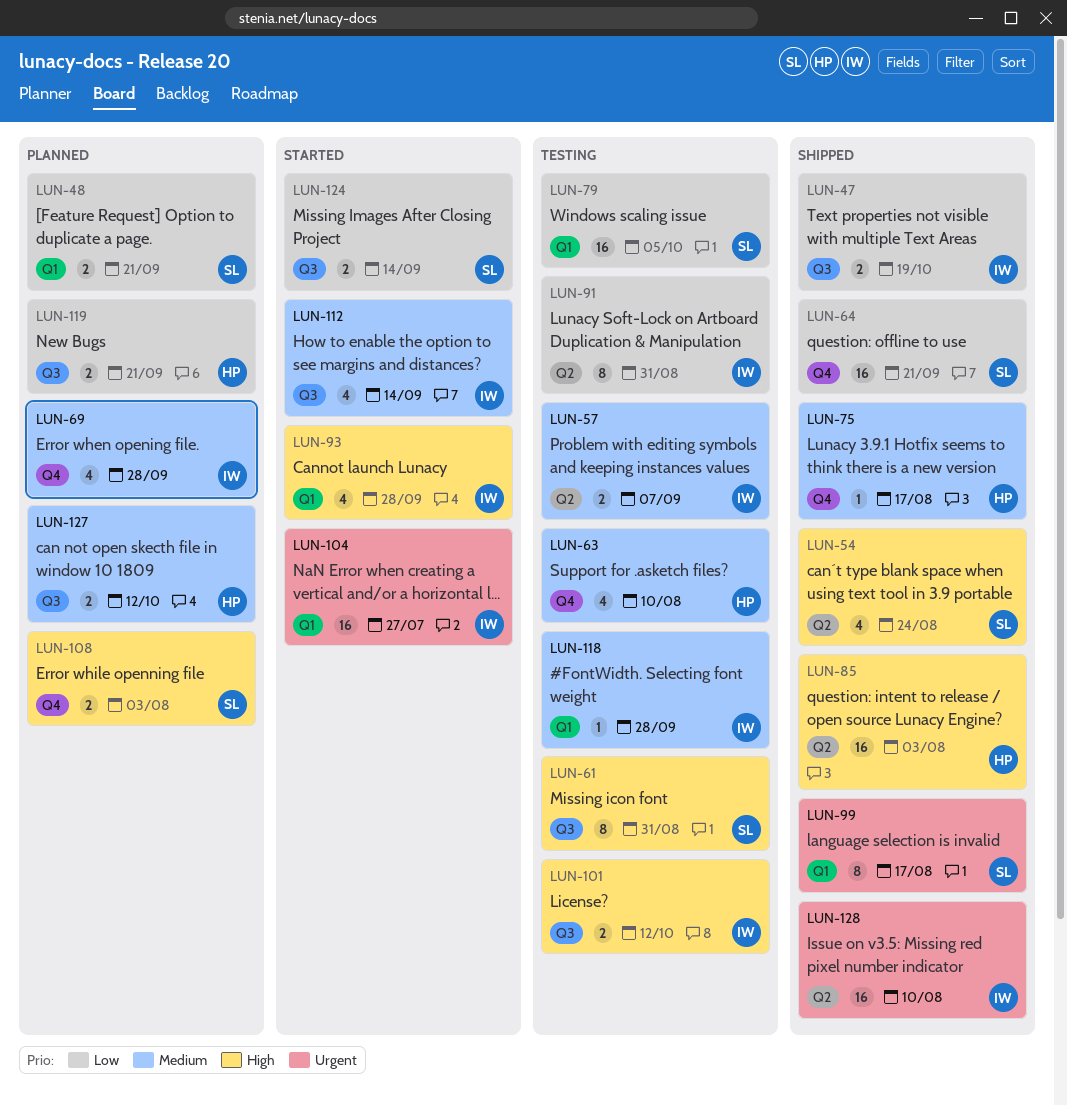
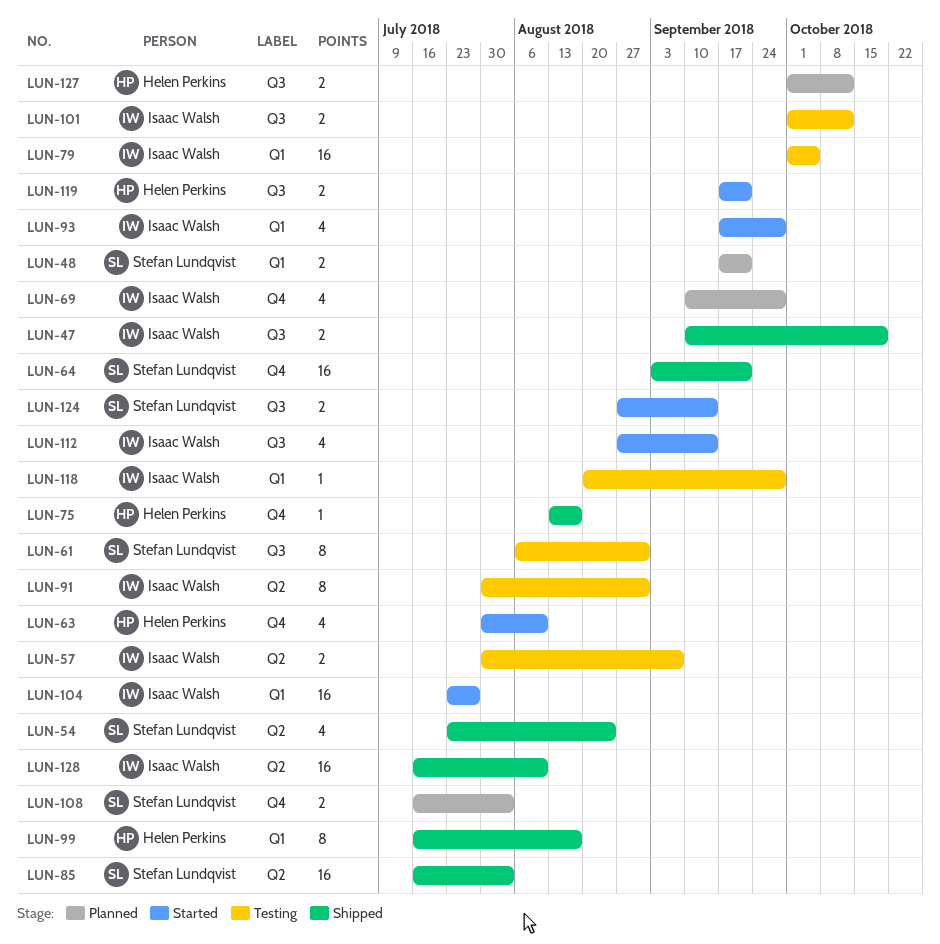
LUN-63, status: Testing -> Started
LUN-79, owner: Stefan Lundqvist -> Isaac Walsh
LUN-85, owner: Helen Perkins -> Stefan Lundqvist
LUN-99, owner: Stefan Lundqvist -> Helen Perkins
LUN-119, status: Planned -> Started

